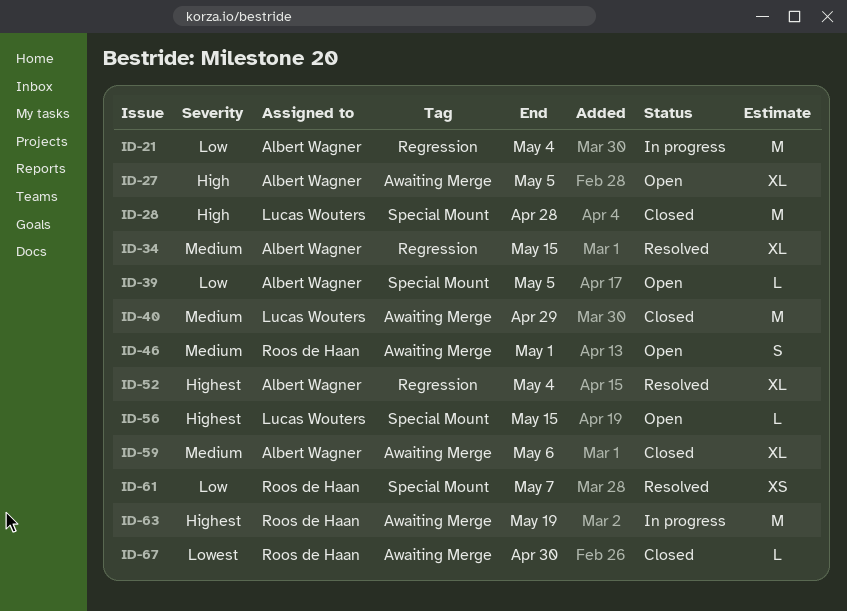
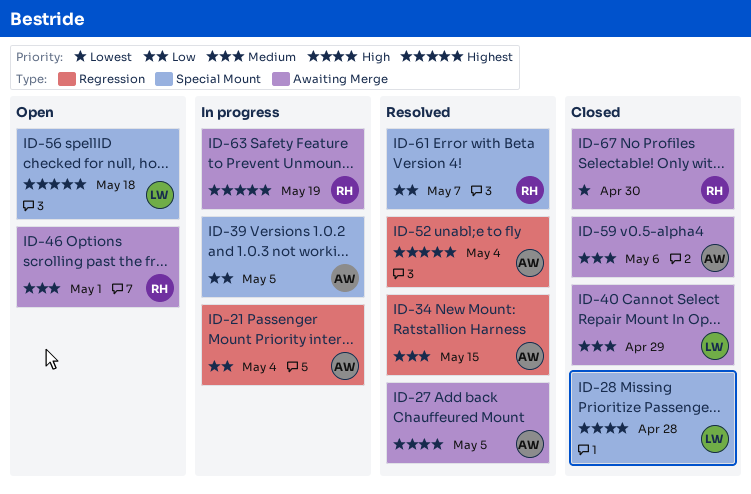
ID-27, status: Open -> Resolved
ID-39, status: Open -> In progress
ID-56, due: May 15 -> May 18

